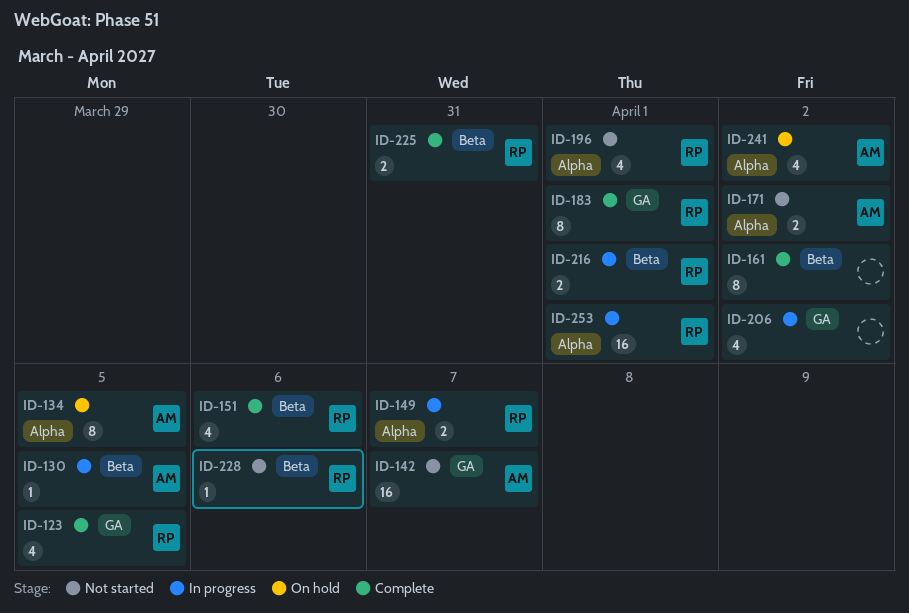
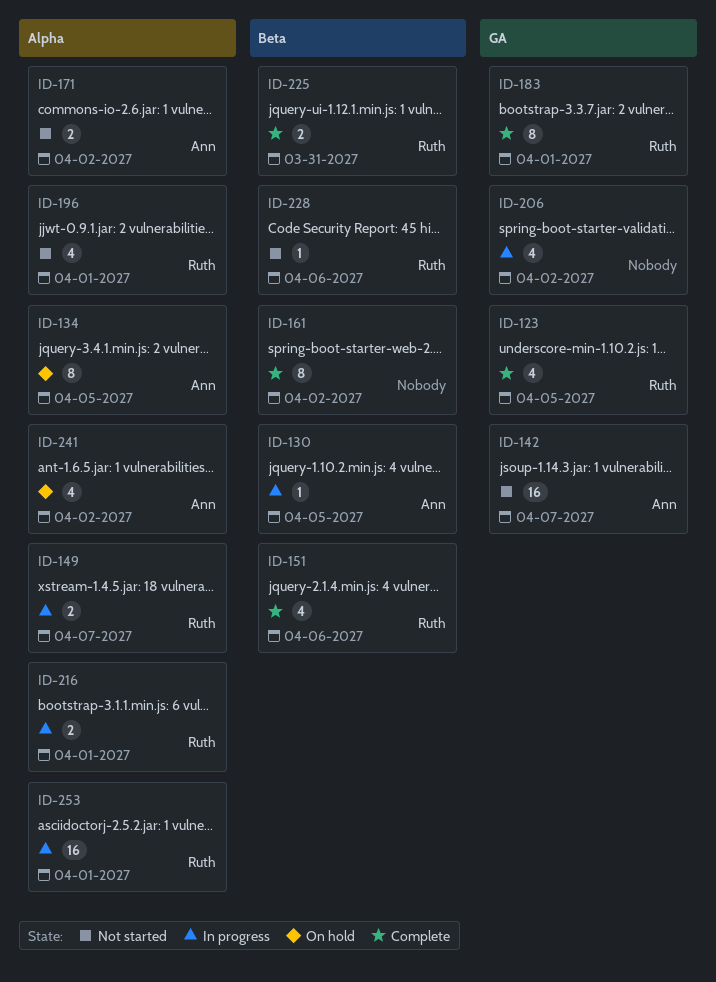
ID-216, label: Beta -> Alpha

